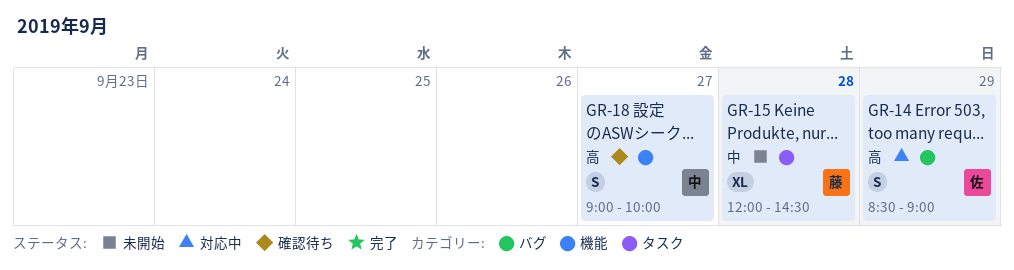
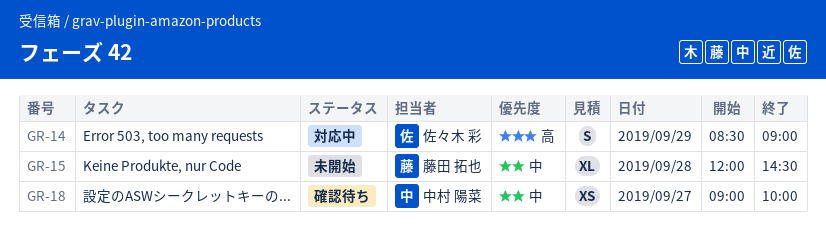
GR-18, priority: 高 -> 中
GR-18, estimate: S -> XS

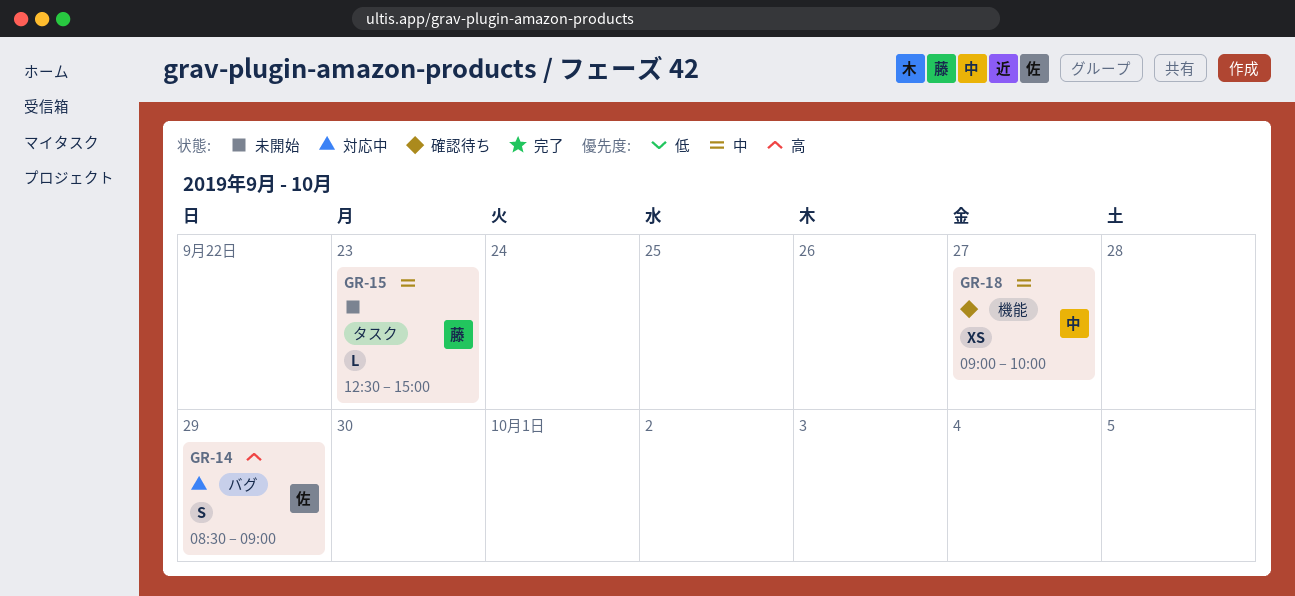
GR-15, estimate: XL -> L
GR-15, day: Sep 28 -> Sep 23
GR-15, begins: 12:00 -> 12:30
GR-15, ends: 14:30 -> 15:00

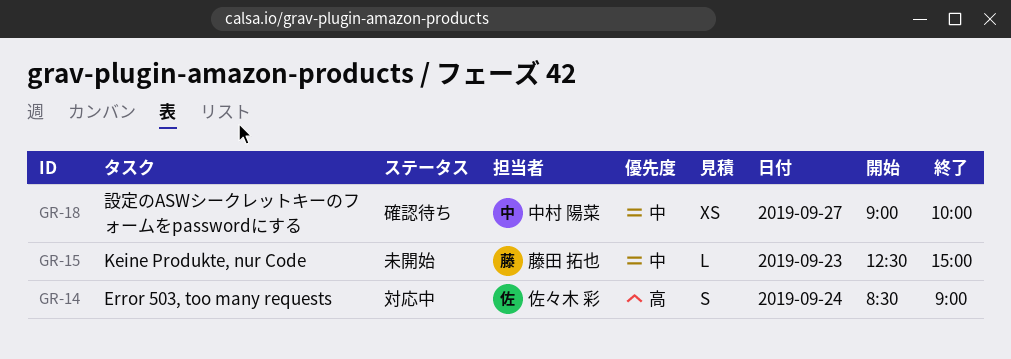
GR-14, day: Sep 29 -> Sep 24

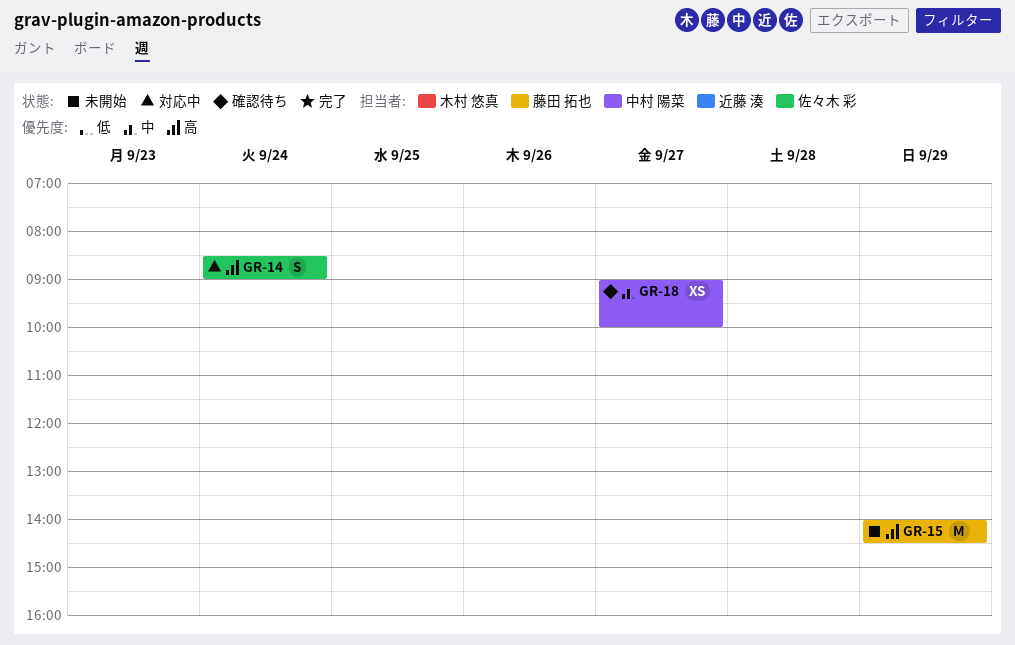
GR-15, priority: 中 -> 高
GR-15, estimate: L -> M
GR-15, day: Sep 23 -> Sep 29
GR-15, begins: 12:30 -> 14:00
GR-15, ends: 15:00 -> 14:30

